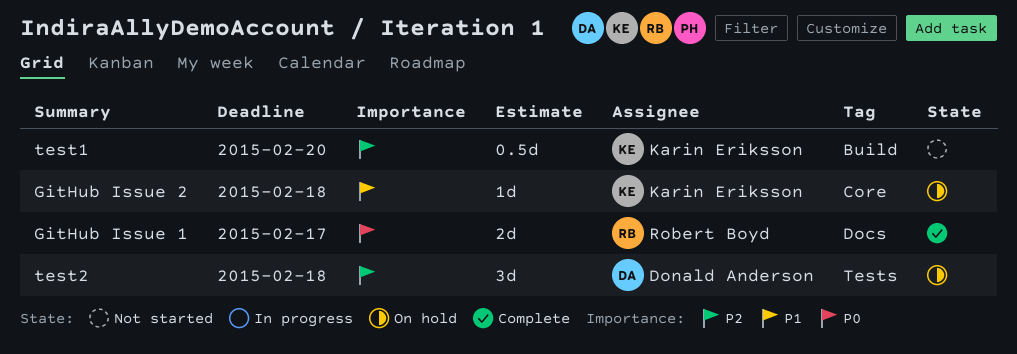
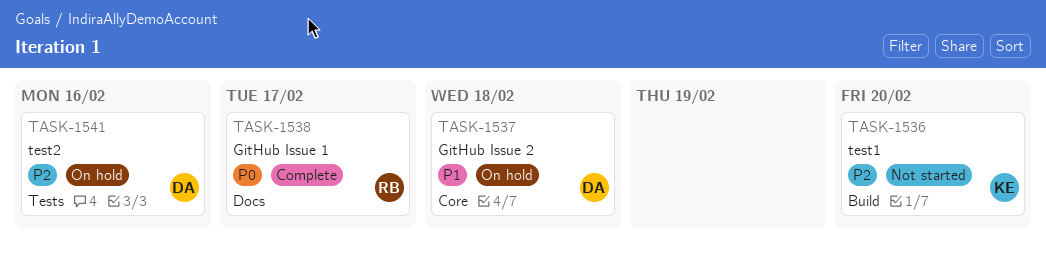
GitHub Issue 2, owner: Karin Eriksson -> Donald Anderson
test2, due: Feb 18 -> Feb 16

